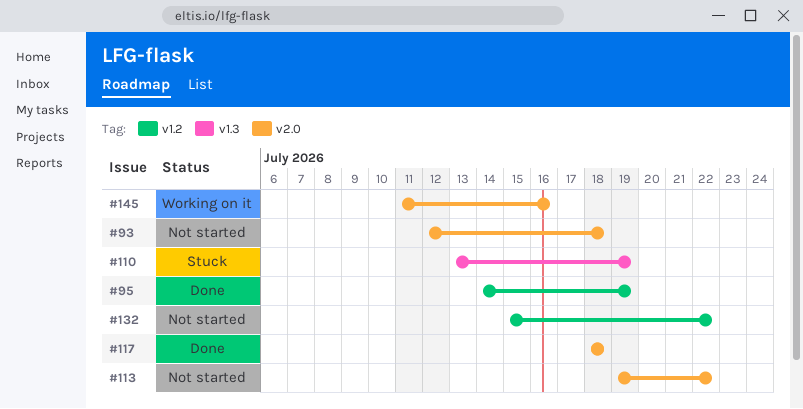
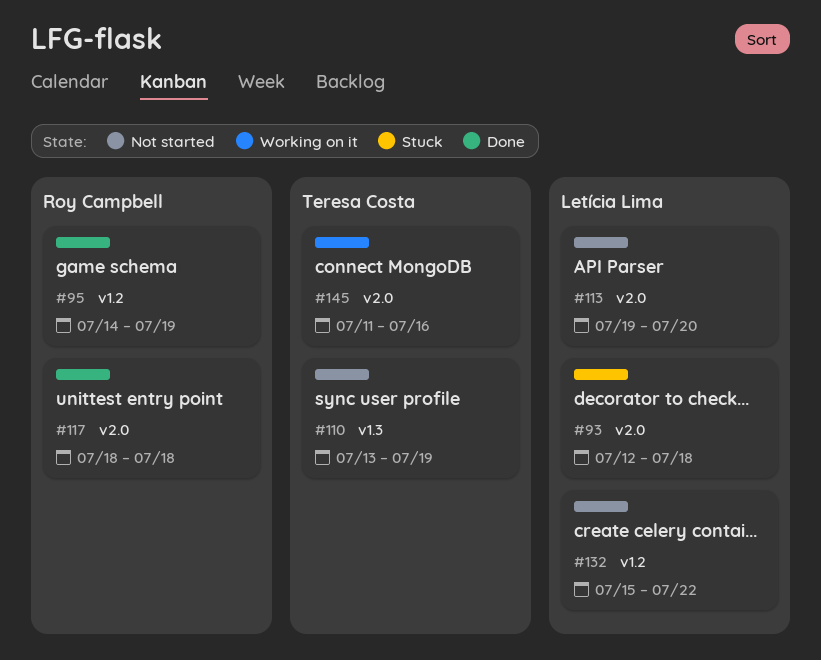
#93, status: Not started -> Stuck
#110, status: Stuck -> Not started
#113, due: Jul 22 -> Jul 20

